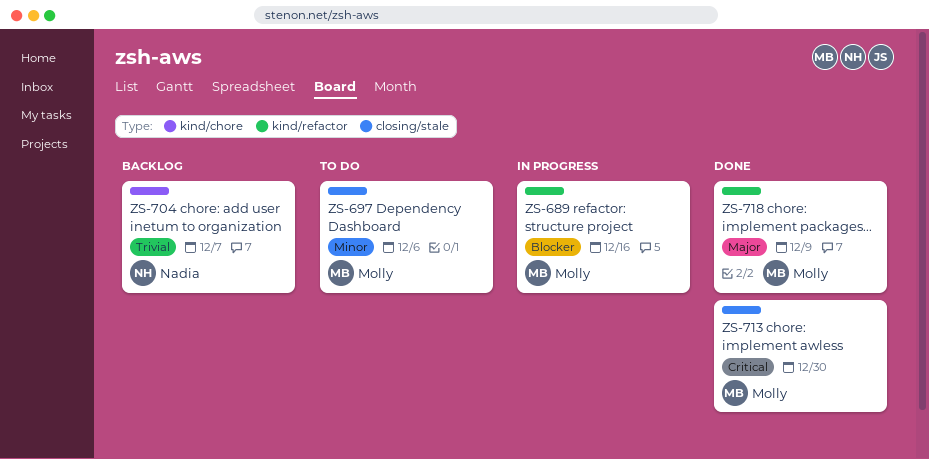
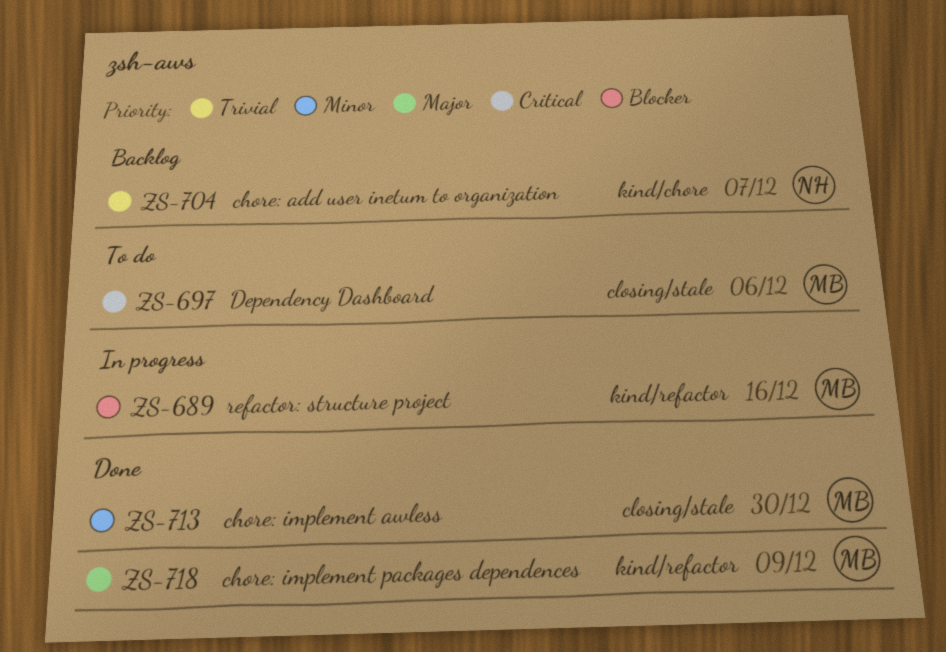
ZS-697, priority: Minor -> Critical
ZS-713, priority: Critical -> Minor

